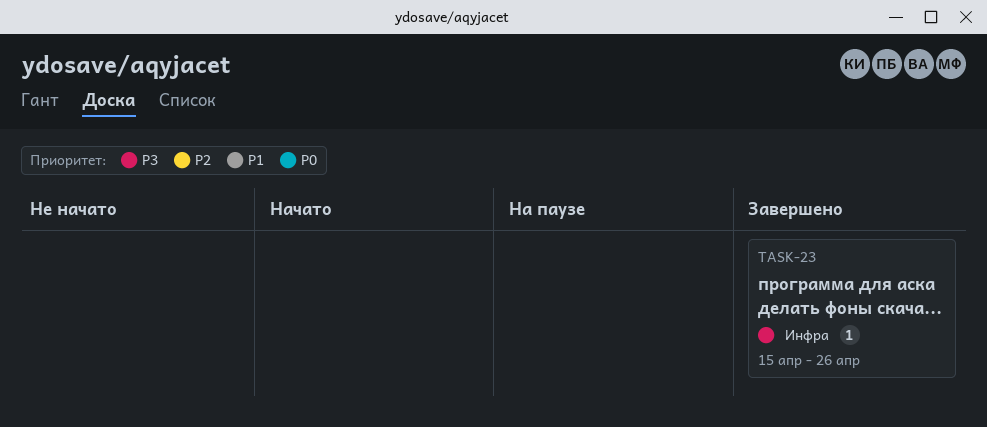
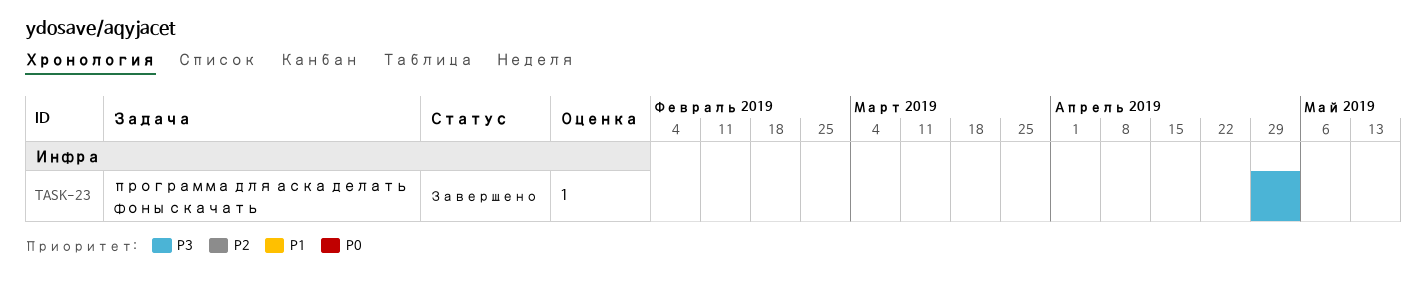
TASK-23, start: Apr 15 -> Apr 29
TASK-23, due: Apr 26 -> May 3

